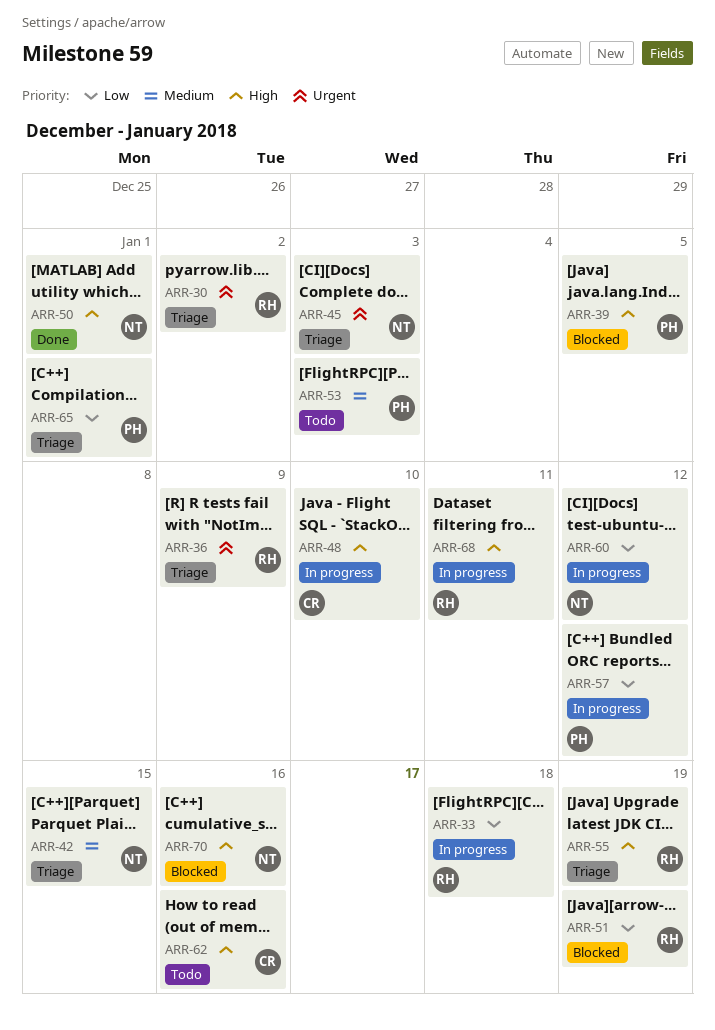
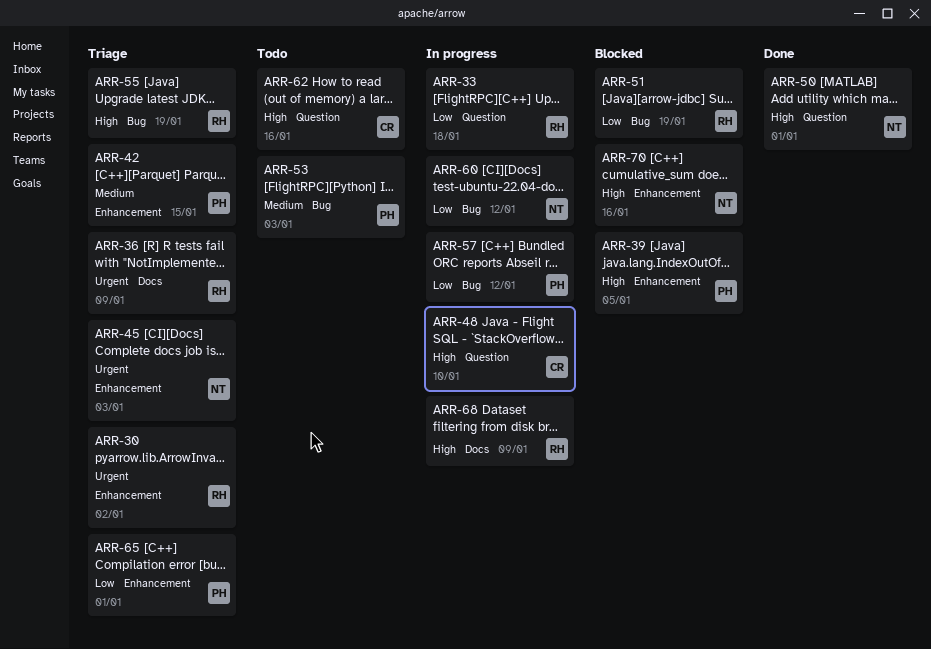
ARR-42, owner: NT -> PH
ARR-68, due: Jan 11 -> Jan 9

